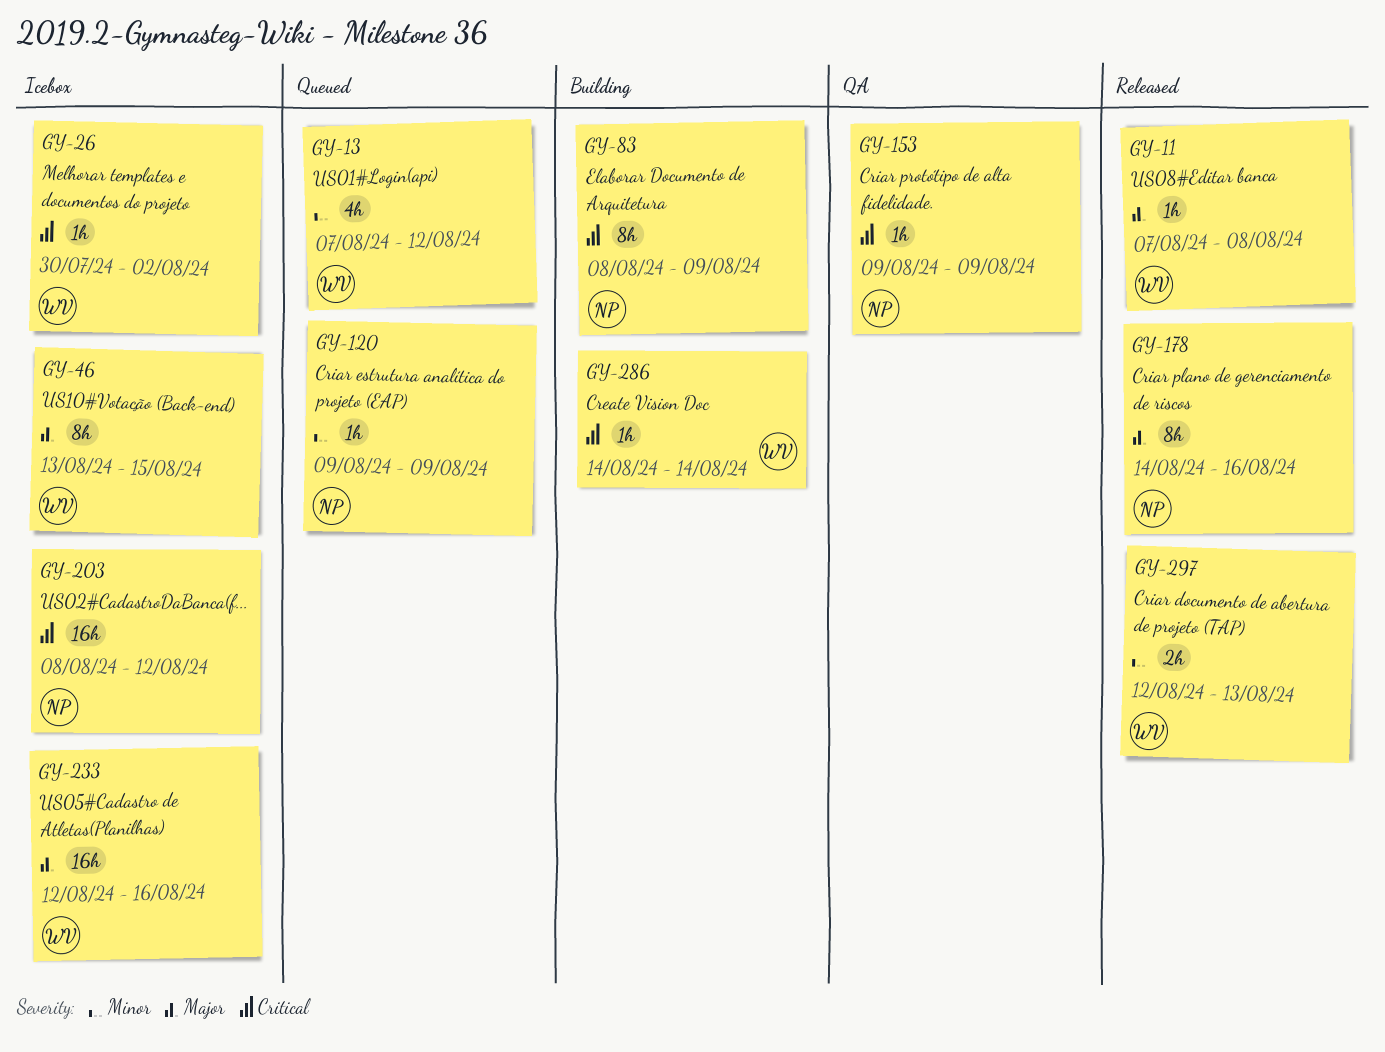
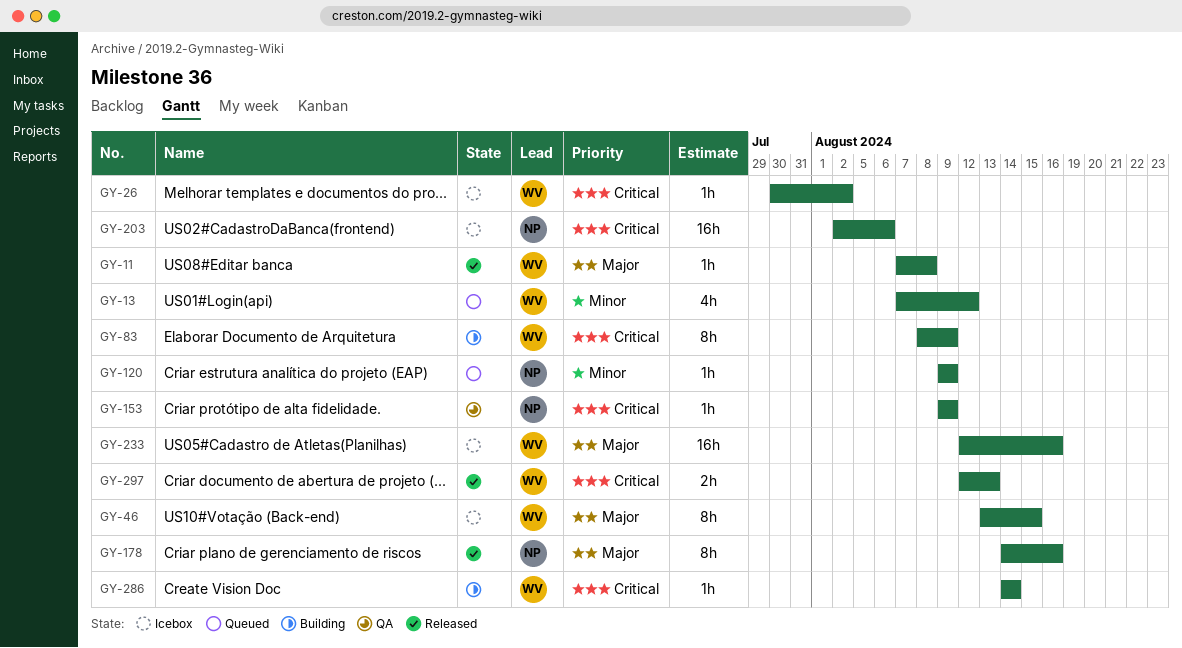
GY-83, owner: NP -> WV
GY-203, start: Aug 8 -> Aug 2
GY-203, due: Aug 12 -> Aug 6
GY-297, priority: Minor -> Critical

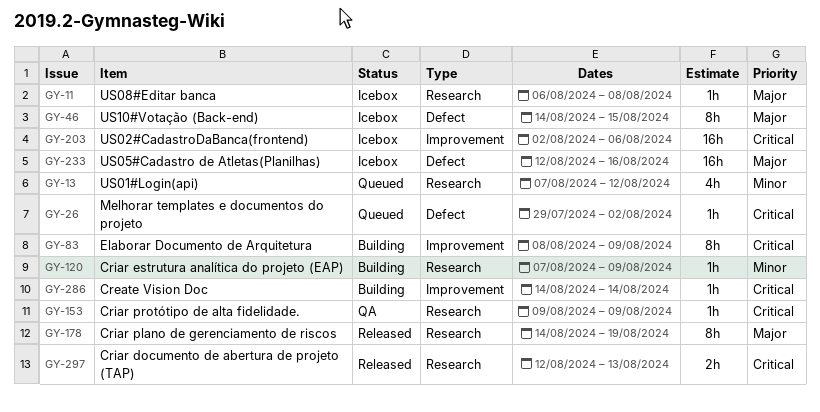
GY-11, status: Released -> Icebox
GY-11, start: Aug 7 -> Aug 6
GY-26, status: Icebox -> Queued
GY-26, start: Jul 30 -> Jul 29
GY-46, start: Aug 13 -> Aug 14
GY-120, status: Queued -> Building
GY-120, start: Aug 9 -> Aug 7
GY-178, due: Aug 16 -> Aug 19

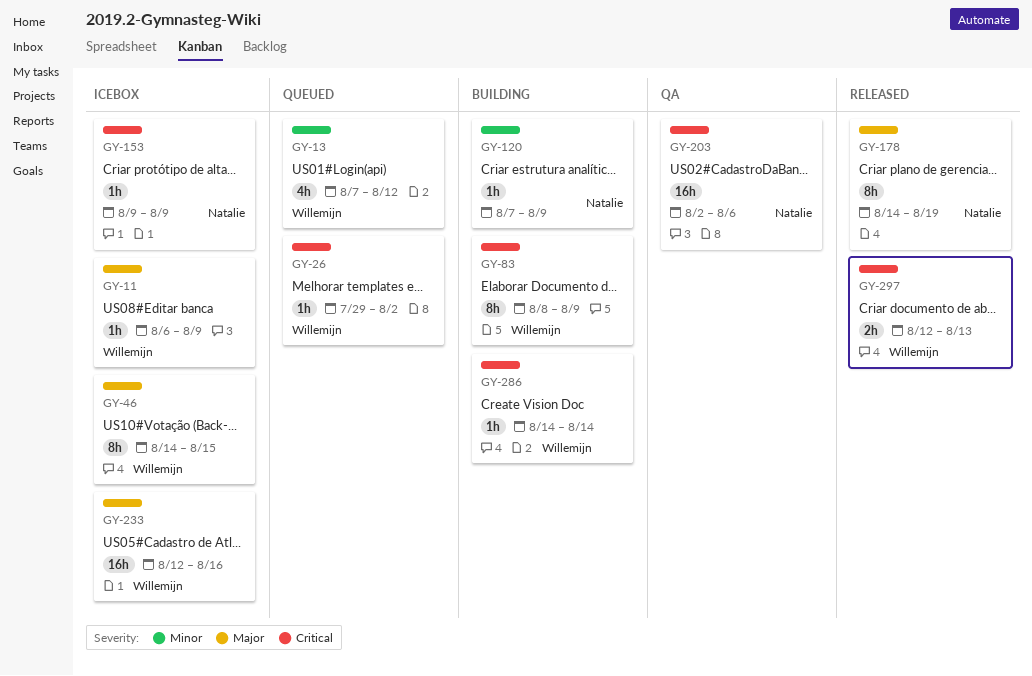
GY-11, due: Aug 8 -> Aug 9
GY-153, status: QA -> Icebox
GY-203, status: Icebox -> QA

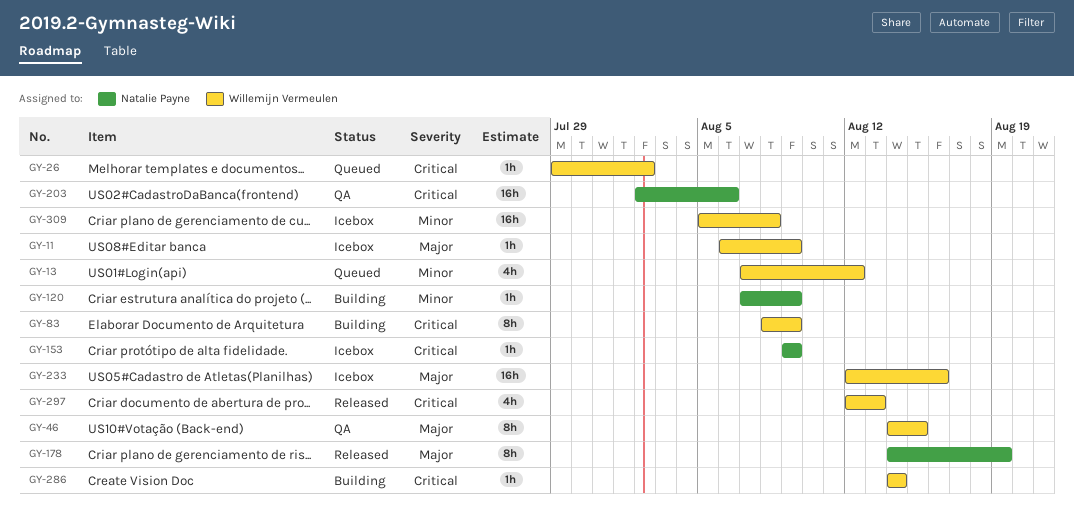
GY-46, status: Icebox -> QA
GY-297, estimate: 2h -> 4h
GY-309: none -> present

